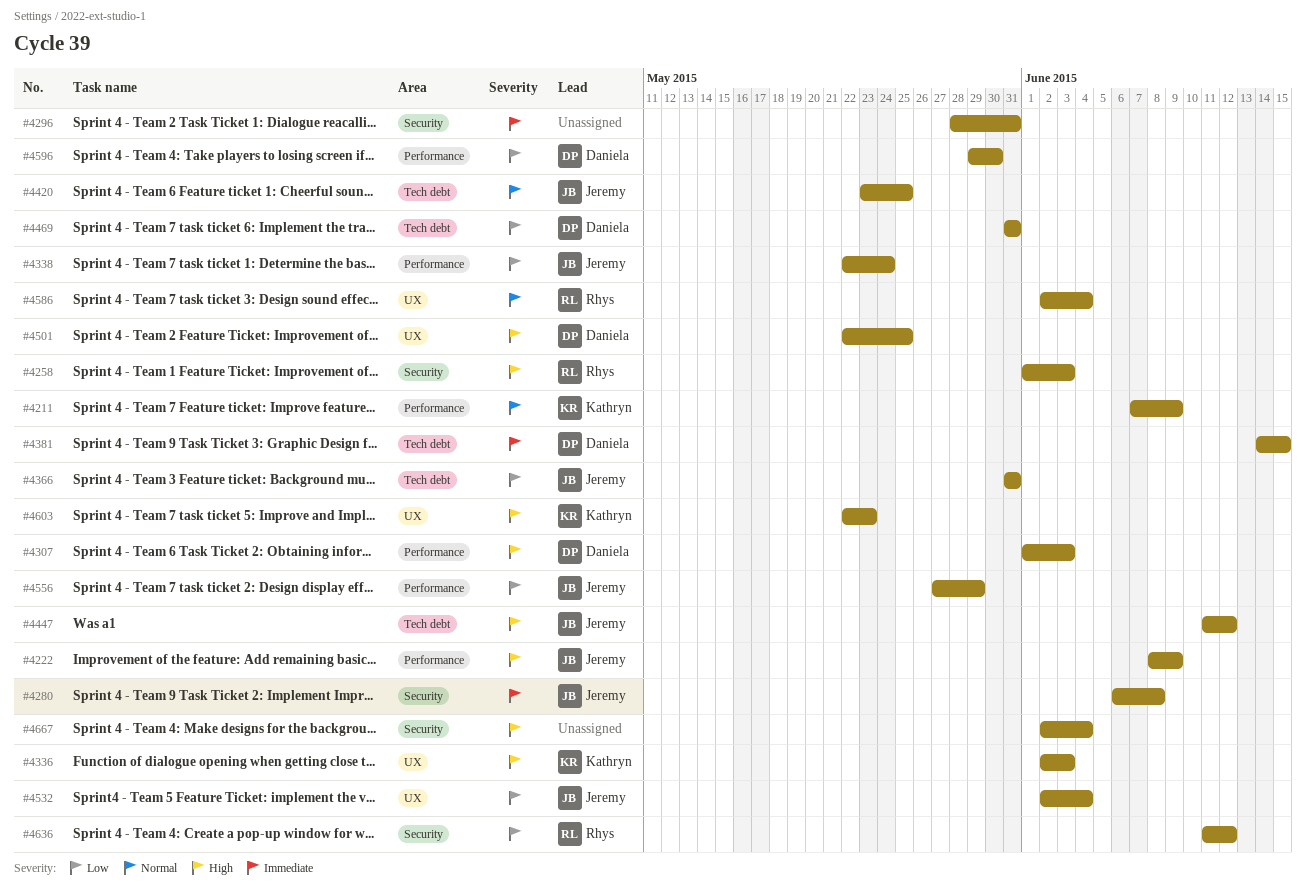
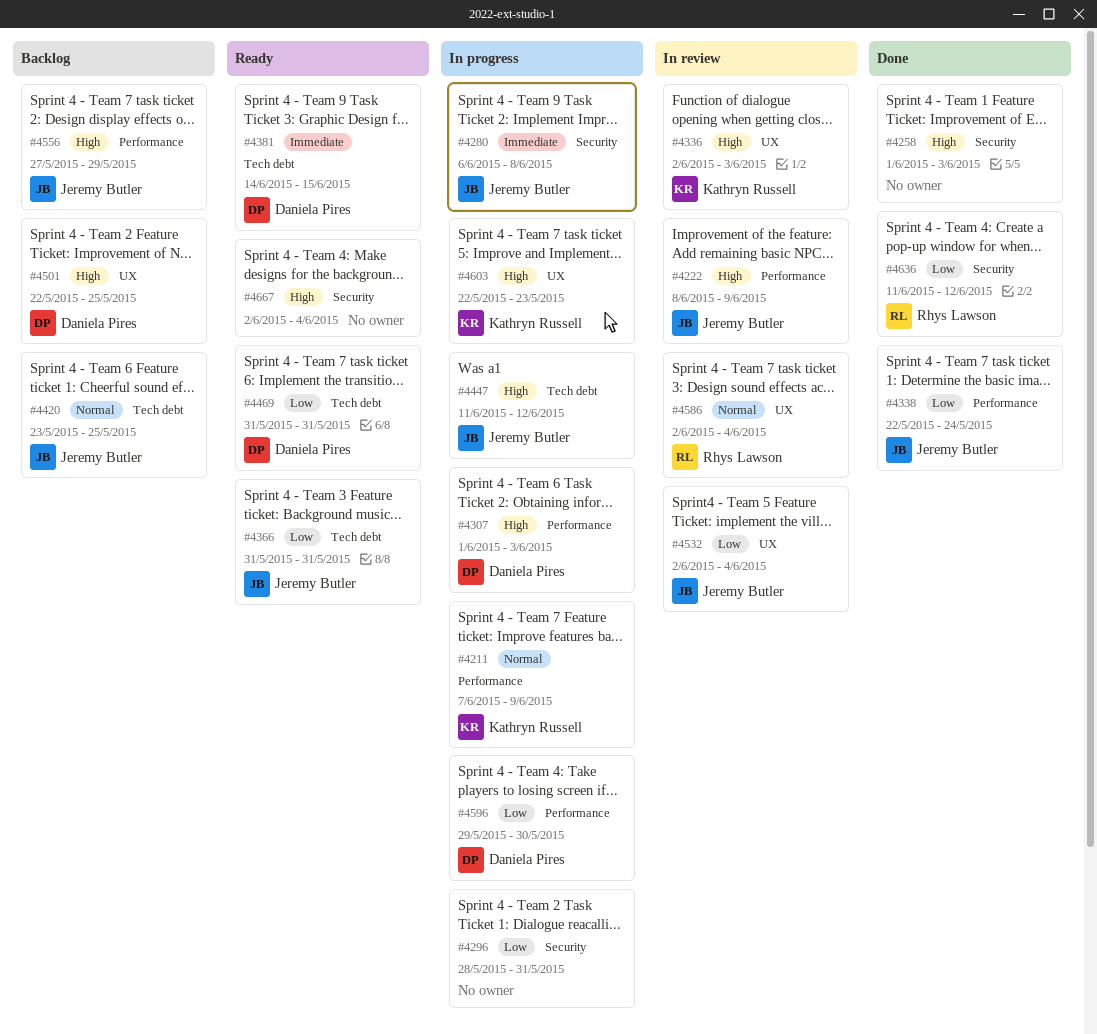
#4258, owner: Rhys Lawson -> none
#4296, priority: Immediate -> Low
#4556, priority: Low -> High

